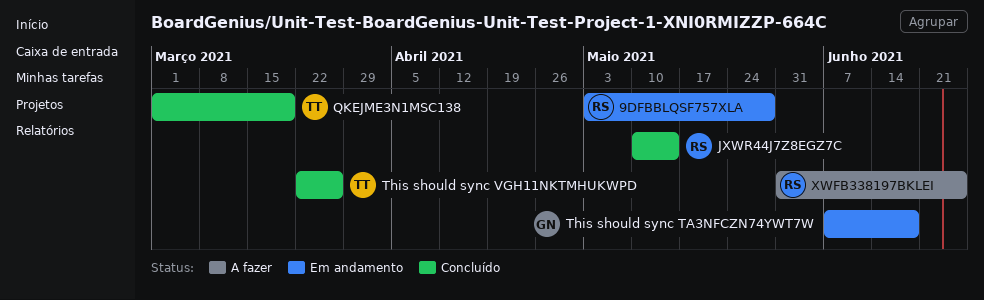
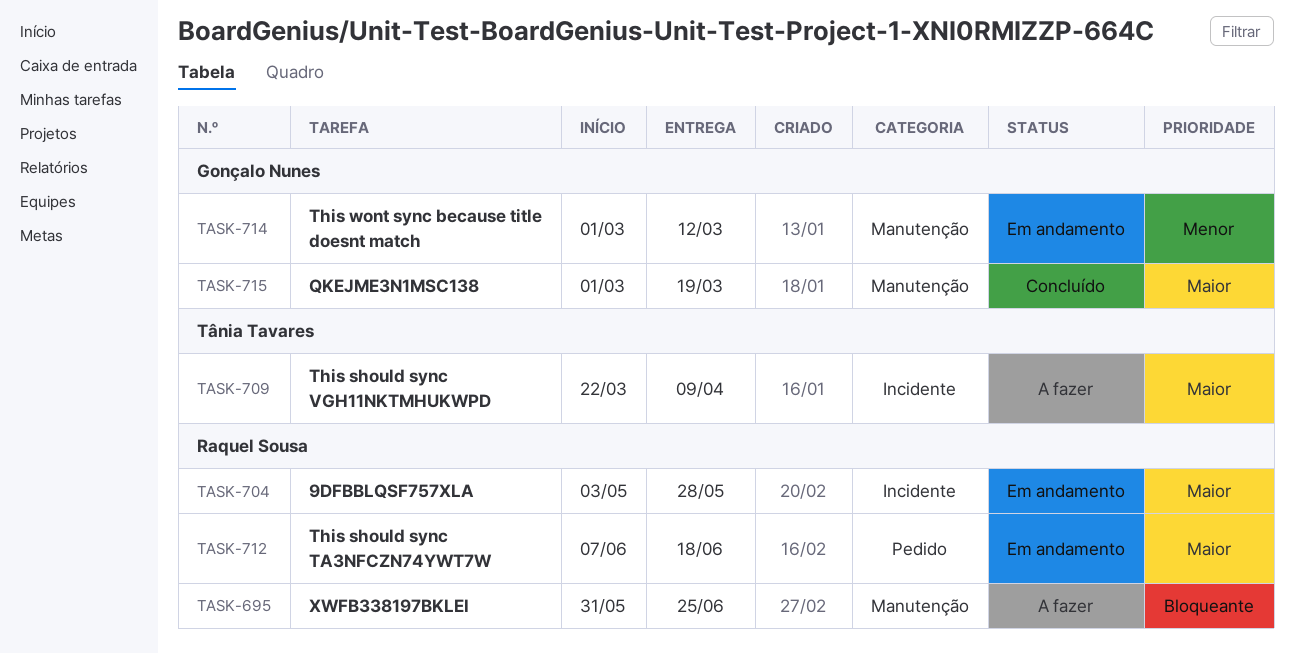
JXWR44J7Z8EGZ7C: present -> none
QKEJME3N1MSC138, owner: Tânia Tavares -> Gonçalo Nunes
This should sync TA3NFCZN74YWT7W, owner: Gonçalo Nunes -> Raquel Sousa
This should sync VGH11NKTMHUKWPD, status: Concluído -> A fazer
This should sync VGH11NKTMHUKWPD, due: Mar 26 -> Apr 9
This wont sync because title doesnt match: none -> present

